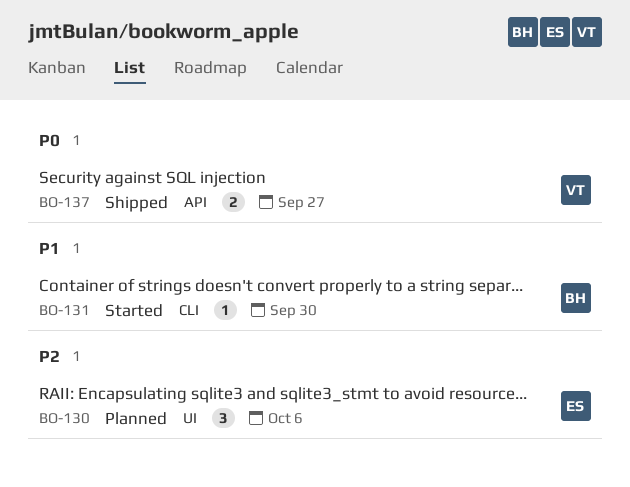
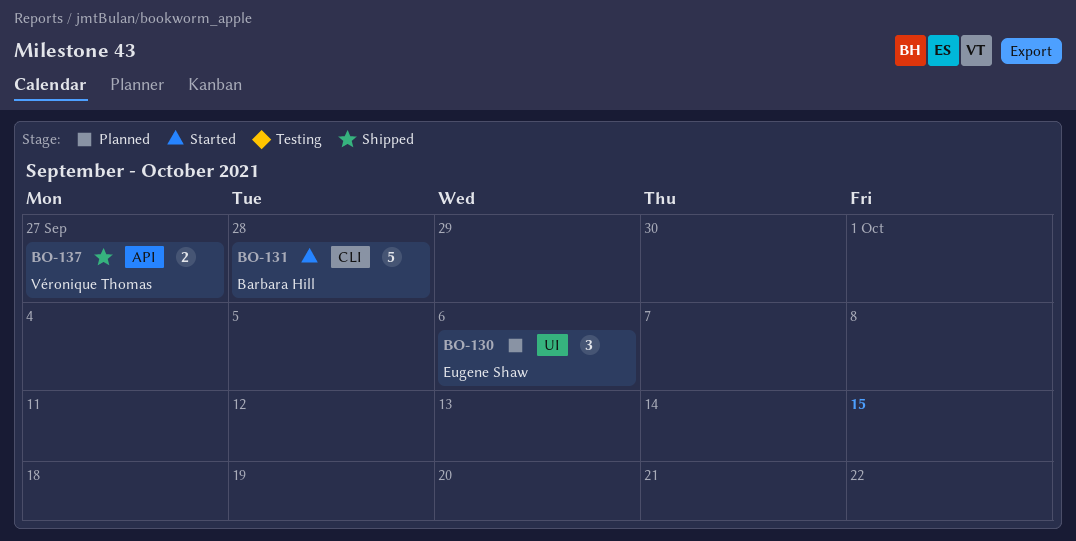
BO-131, estimate: 1 -> 5
BO-131, due: Sep 30 -> Sep 28

